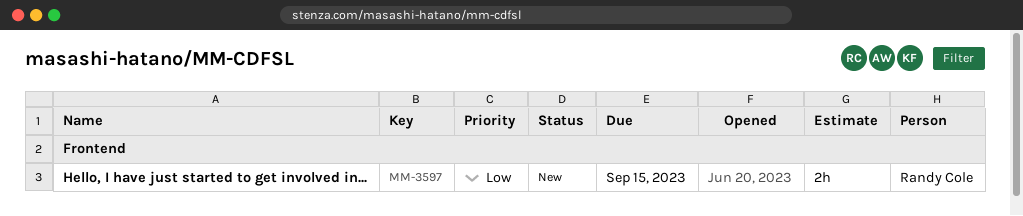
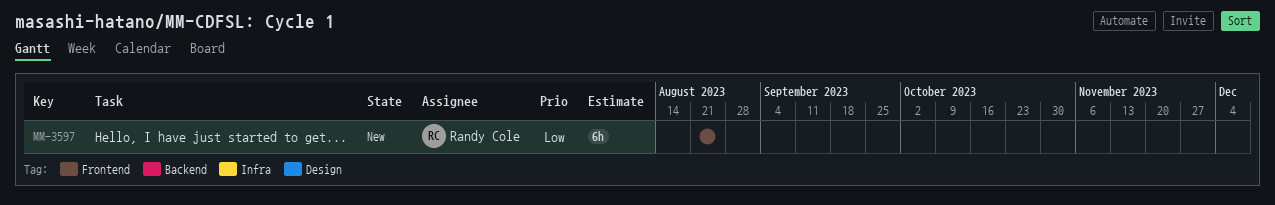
MM-3597, estimate: 2h -> 6h
MM-3597, due: Sep 15 -> Aug 25

